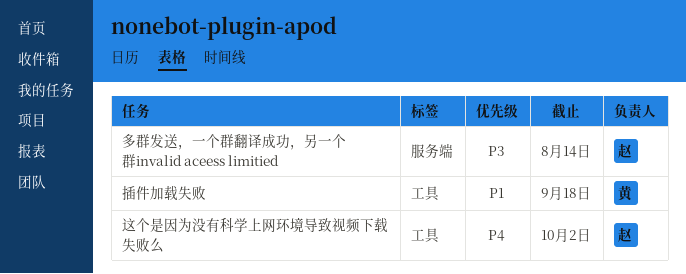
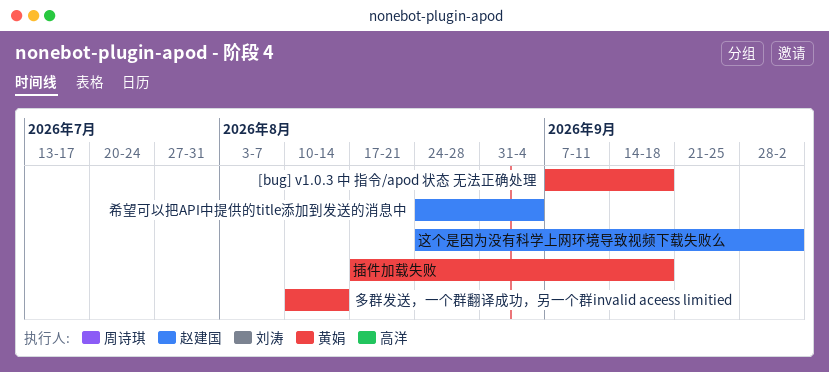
[bug] v1.0.3 中 指令/apod 状态 无法正确处理: none -> present
多群发送，一个群翻译成功，另一个群invalid aceess limitied, owner: 赵建国 -> 黄娟
希望可以把API中提供的title添加到发送的消息中: none -> present

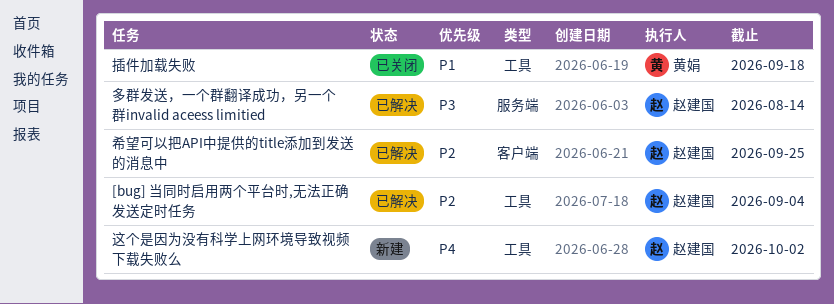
[bug] v1.0.3 中 指令/apod 状态 无法正确处理: present -> none
[bug] 当同时启用两个平台时,无法正确发送定时任务: none -> present
多群发送，一个群翻译成功，另一个群invalid aceess limitied, owner: 黄娟 -> 赵建国
希望可以把API中提供的title添加到发送的消息中, due: Sep 4 -> Sep 25

